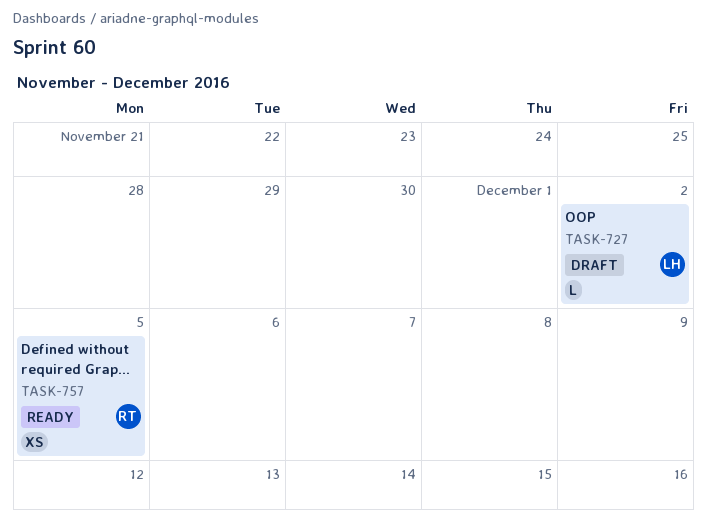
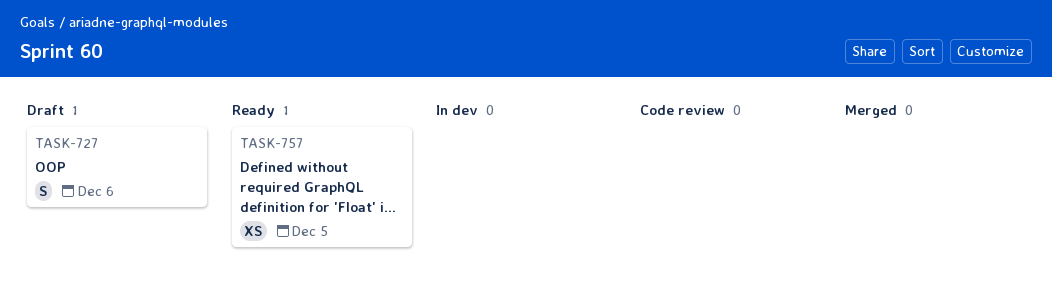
TASK-727, estimate: L -> S
TASK-727, due: Dec 2 -> Dec 6

